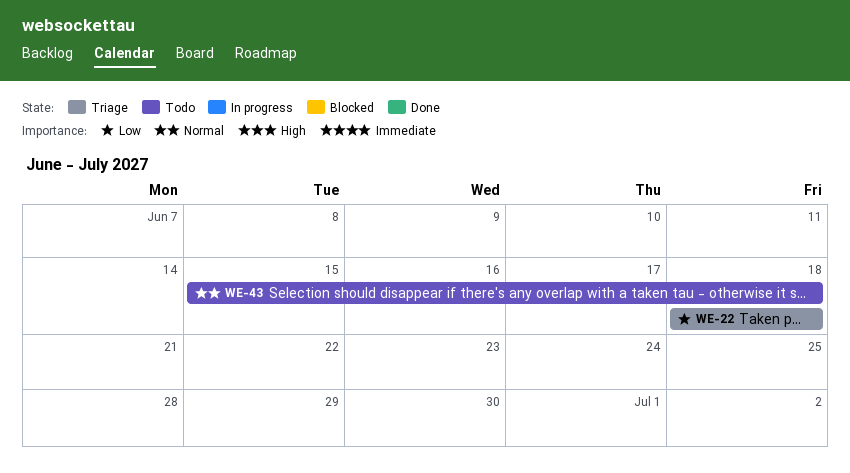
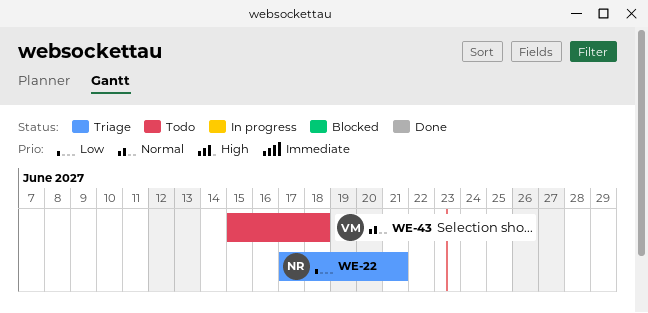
WE-22, start: Jun 18 -> Jun 17
WE-22, due: Jun 18 -> Jun 21

